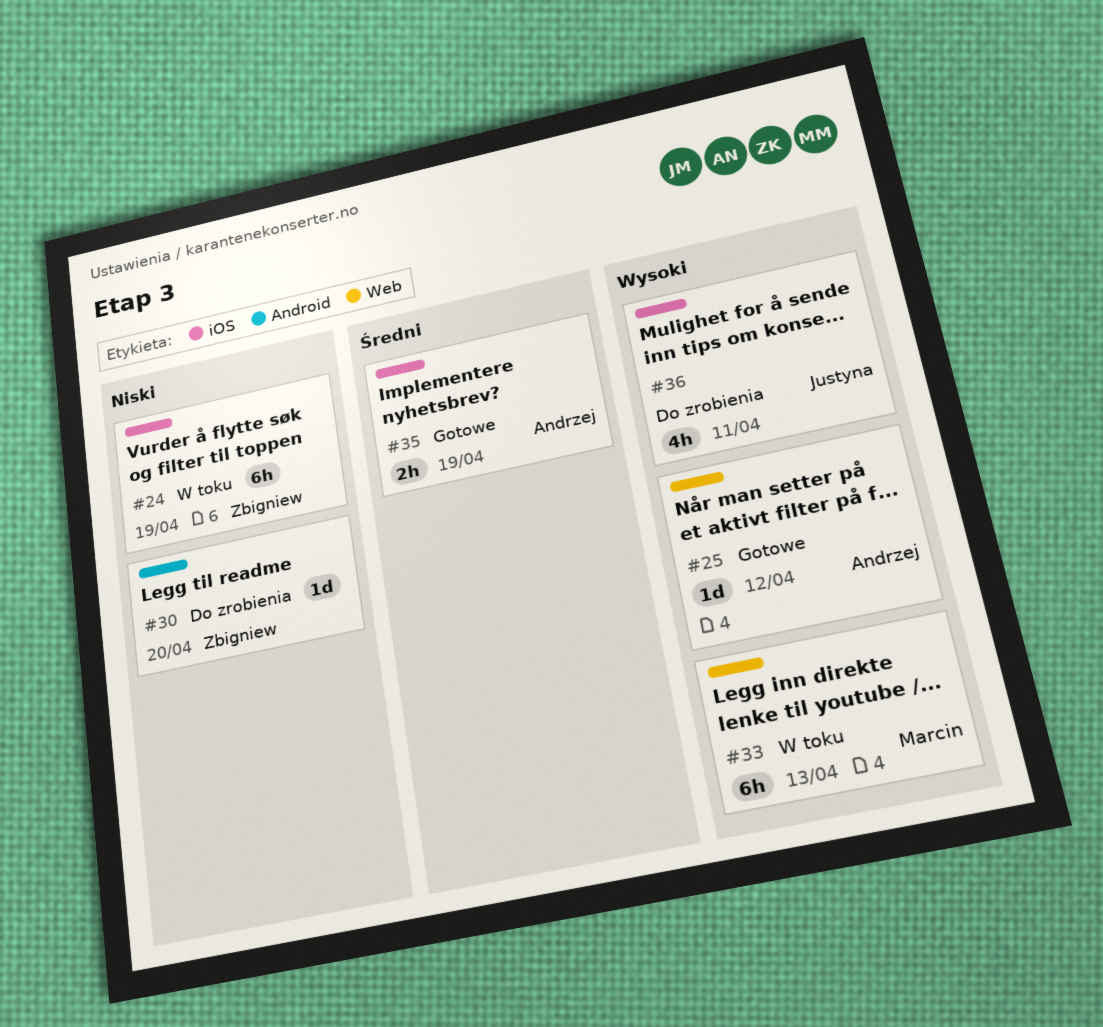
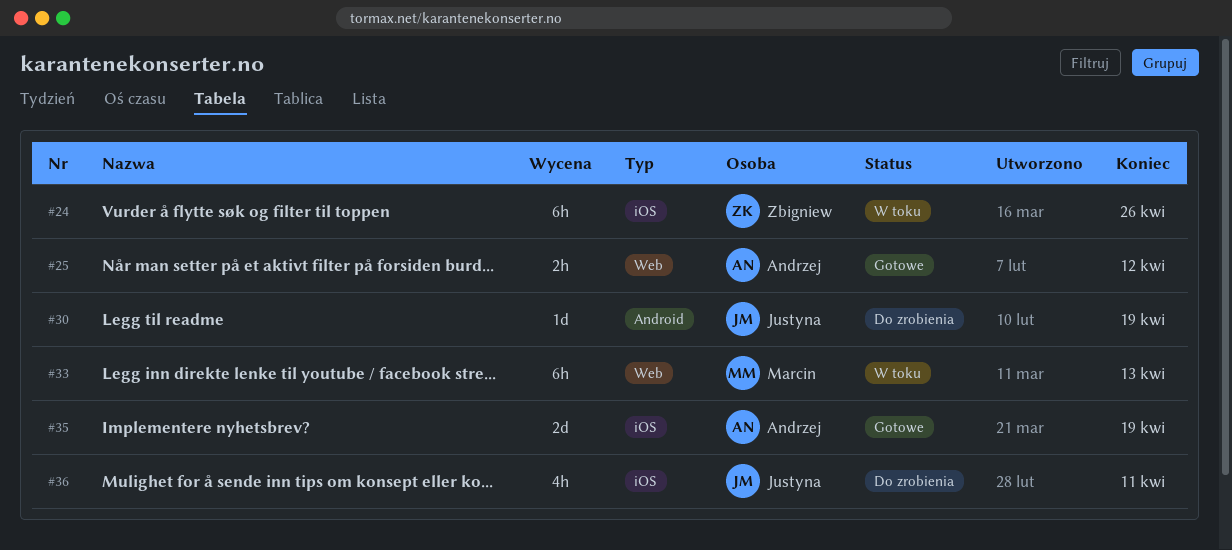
#24, due: Apr 19 -> Apr 26
#25, estimate: 1d -> 2h
#30, owner: Zbigniew -> Justyna
#30, due: Apr 20 -> Apr 19
#35, estimate: 2h -> 2d

